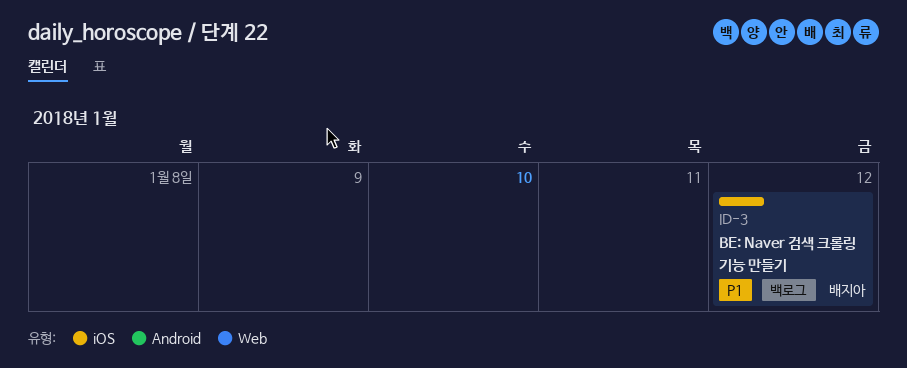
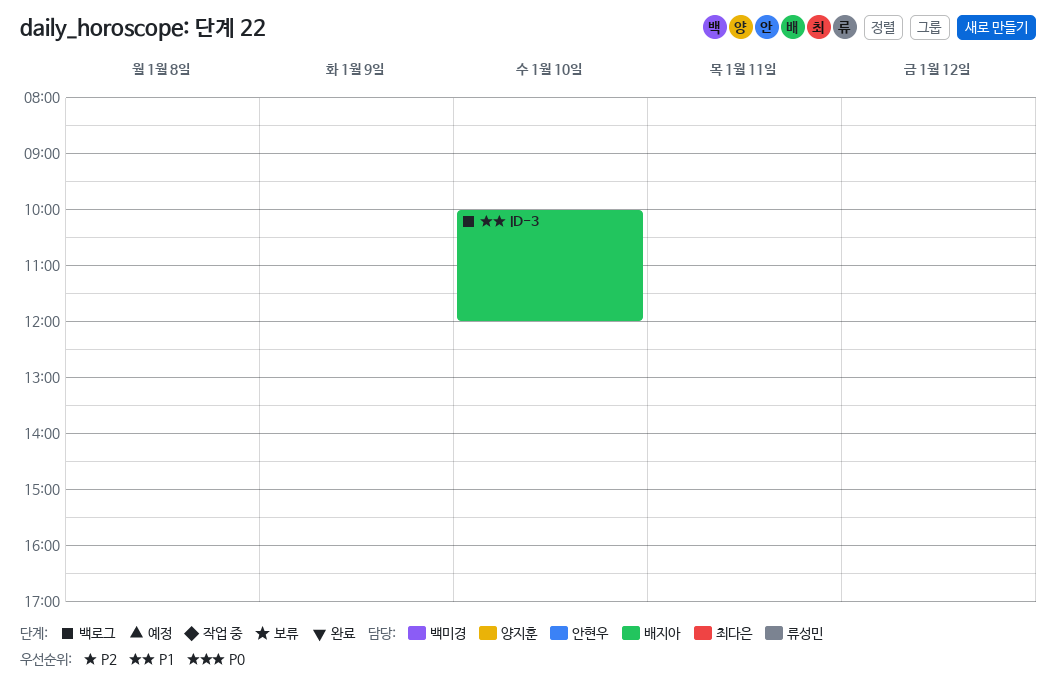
ID-3, day: Jan 12 -> Jan 10

